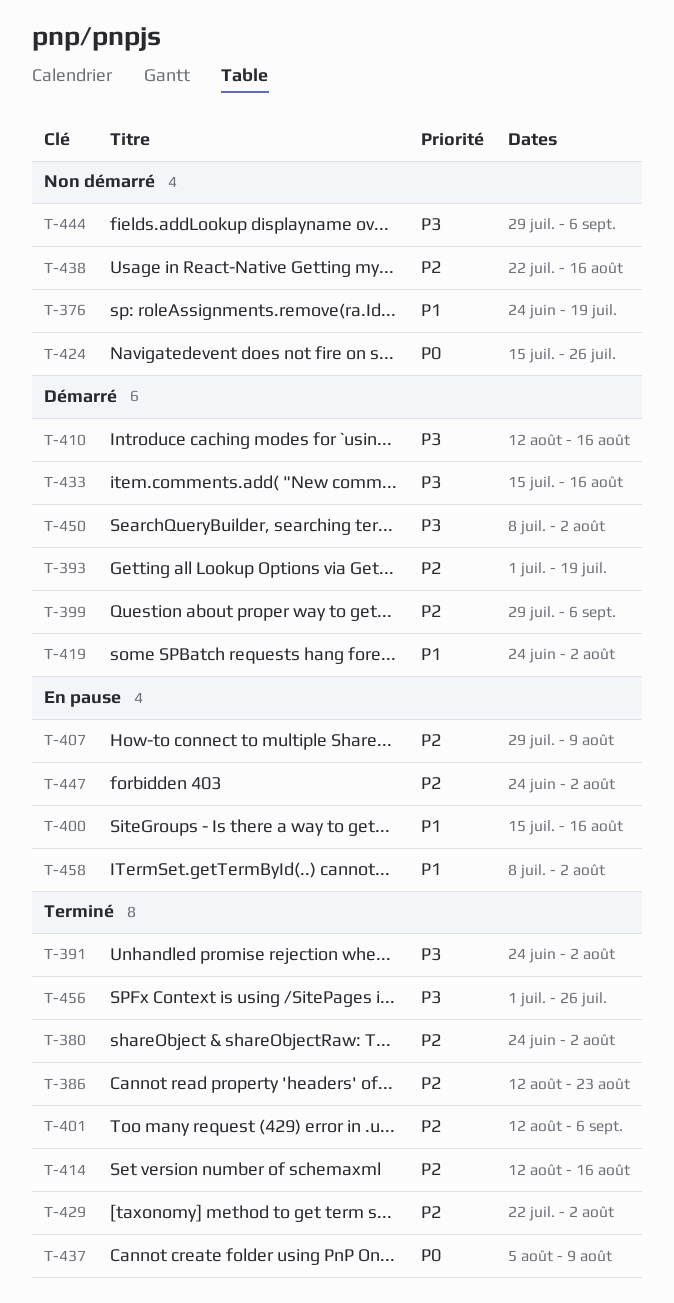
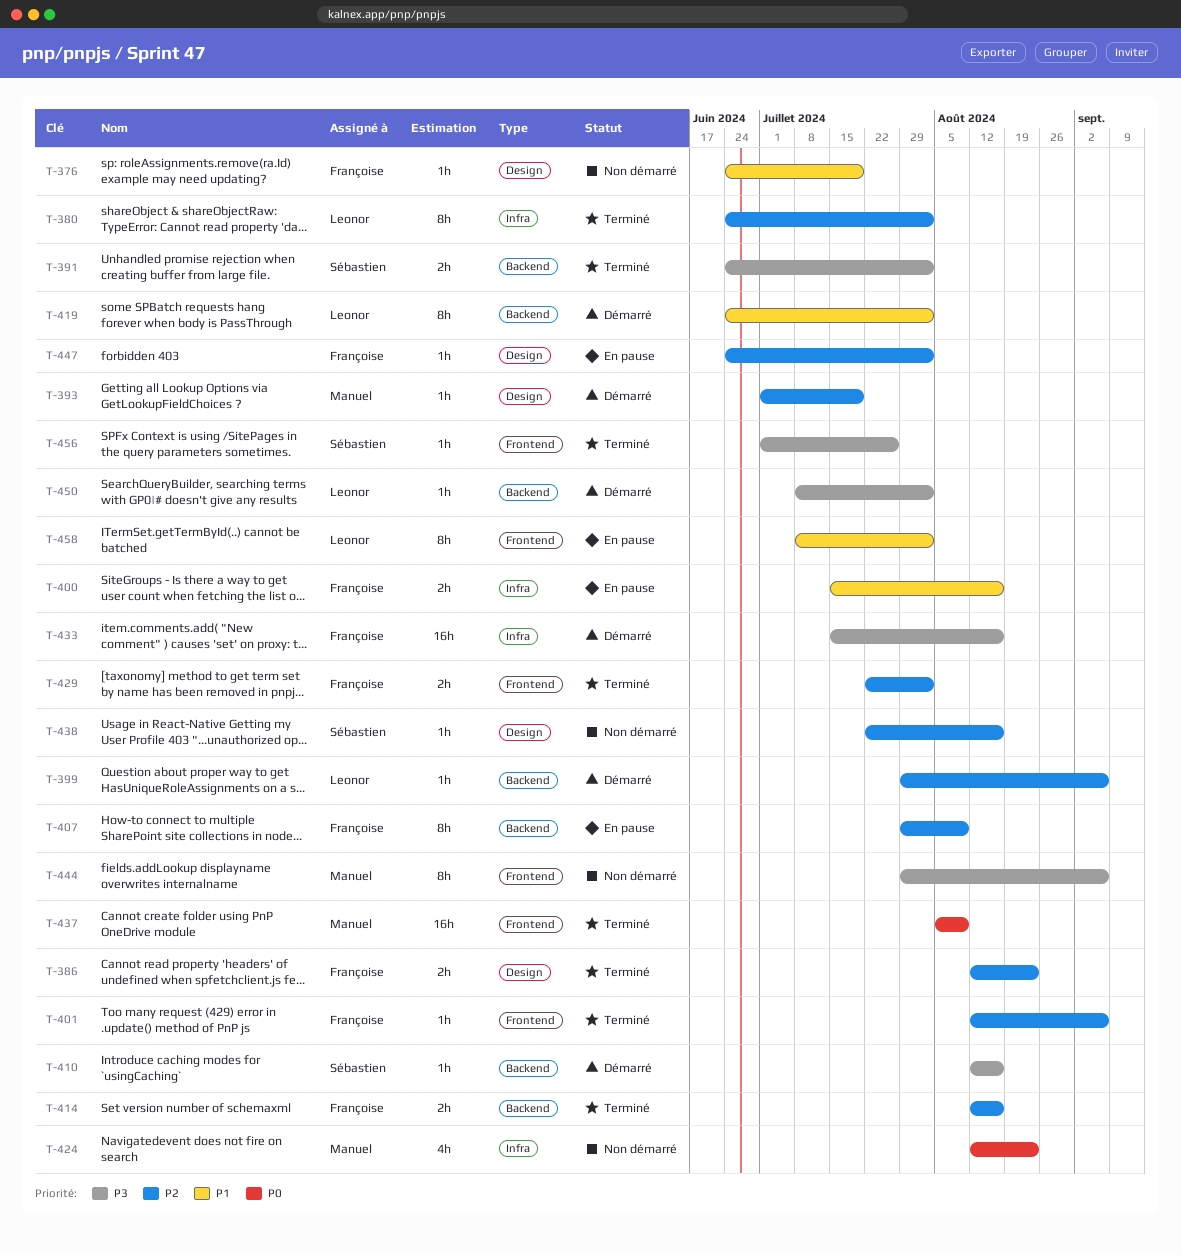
T-424, start: Jul 15 -> Aug 12
T-424, due: Jul 26 -> Aug 23

